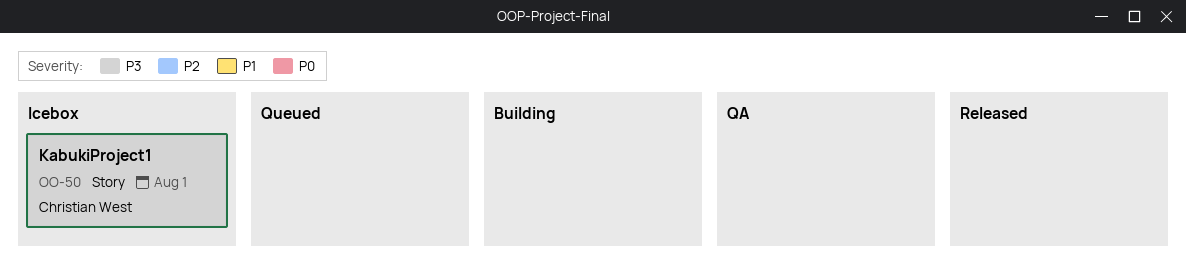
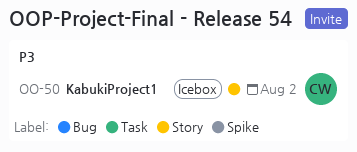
OO-50, due: Aug 1 -> Aug 2

